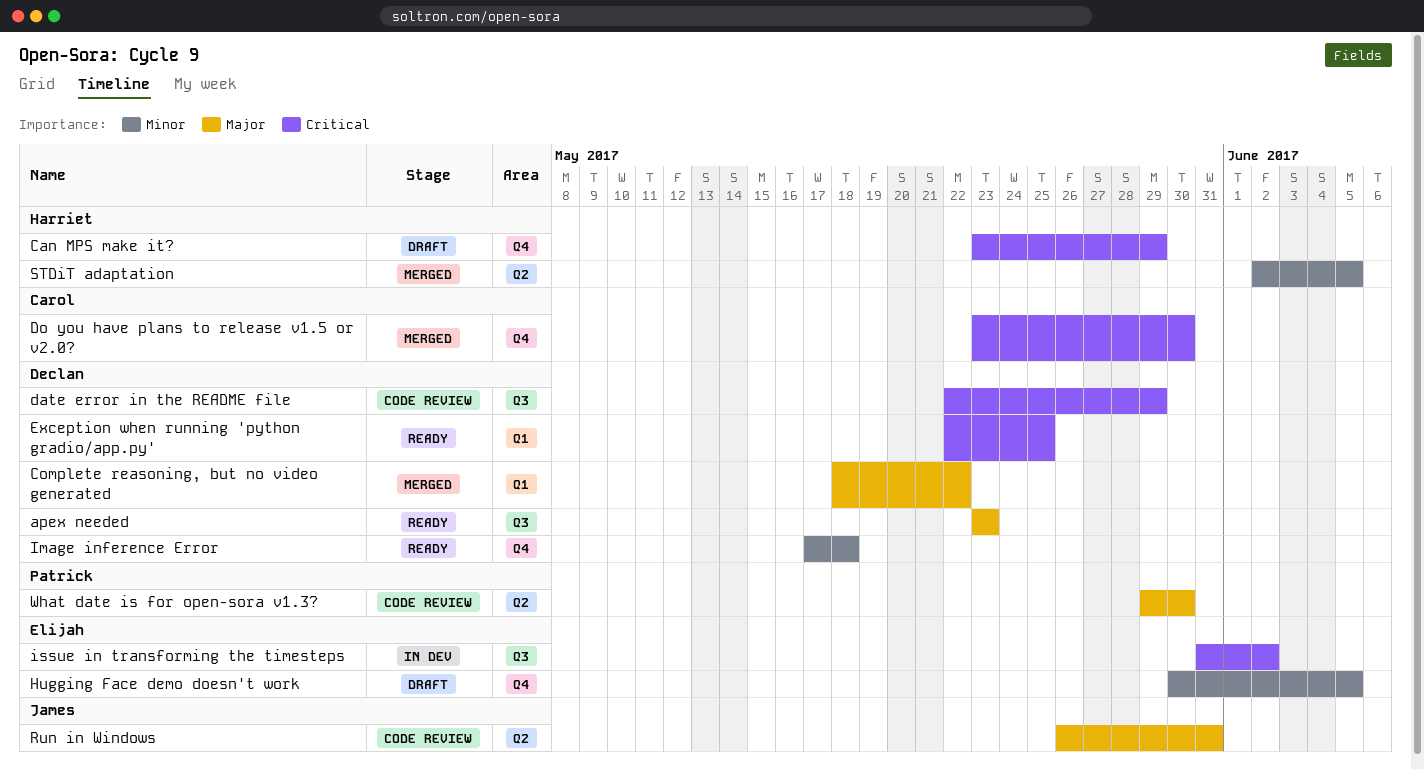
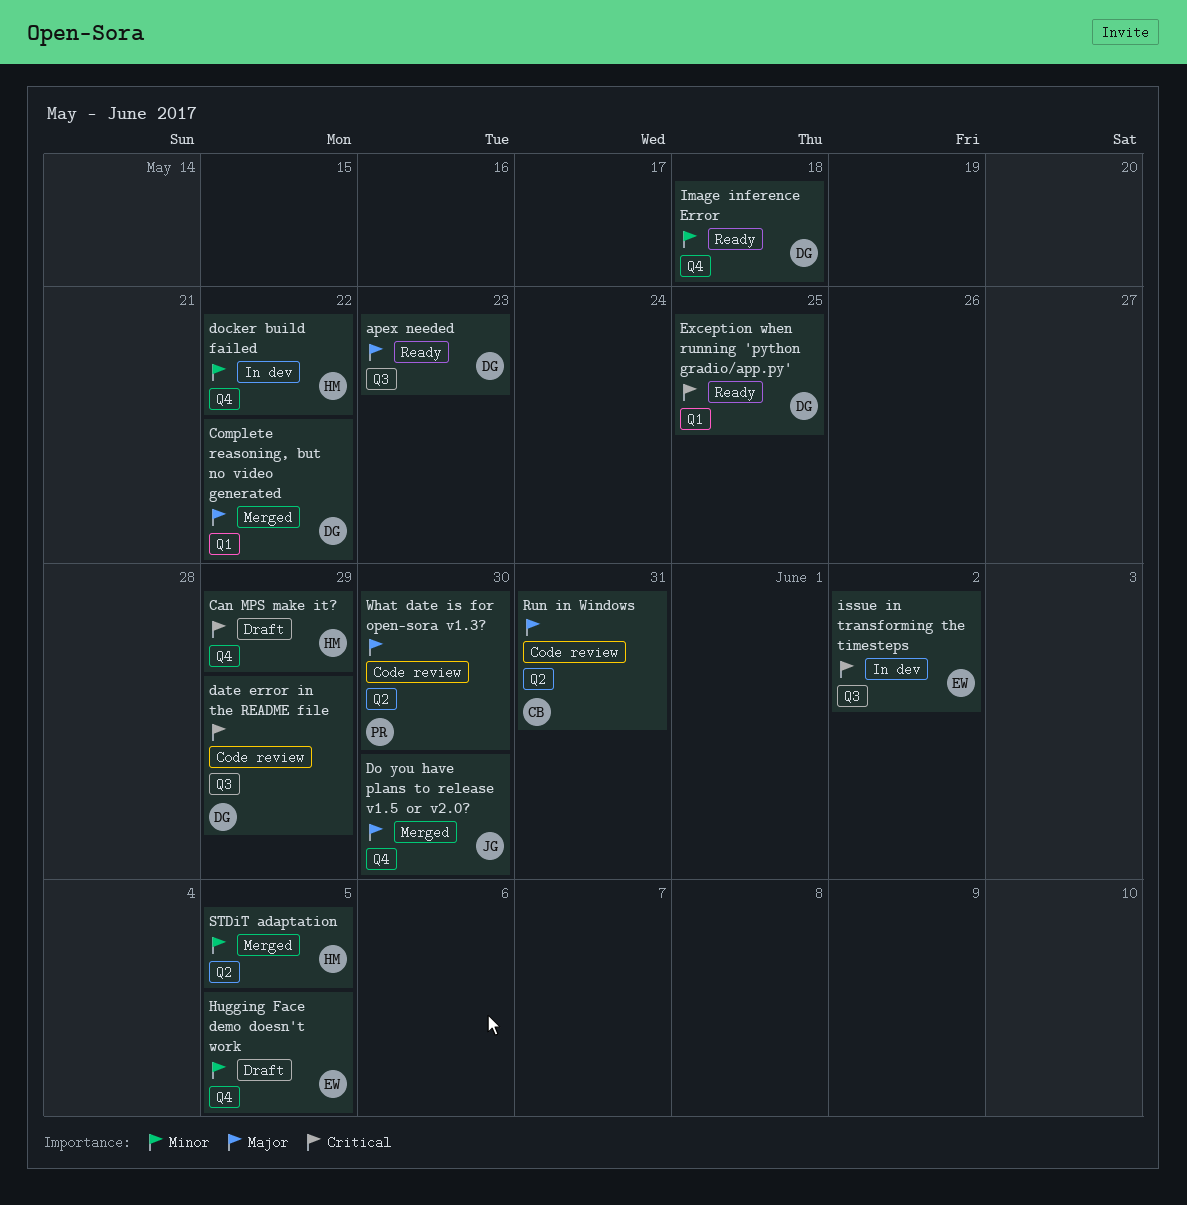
Do you have plans to release v1.5 or v2.0?, owner: Carol -> James
Do you have plans to release v1.5 or v2.0?, priority: Critical -> Major
docker build failed: none -> present
Run in Windows, owner: James -> Carol

